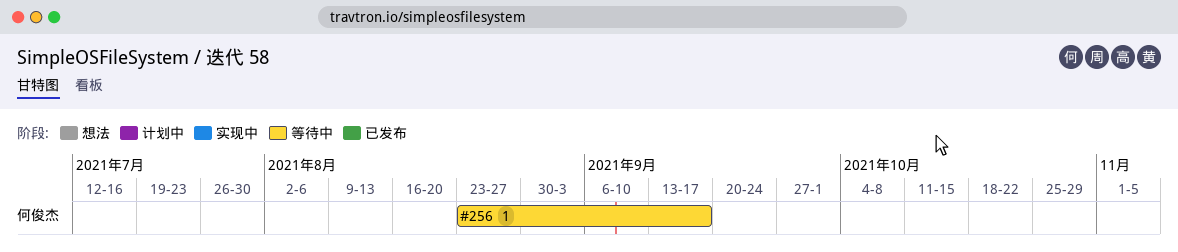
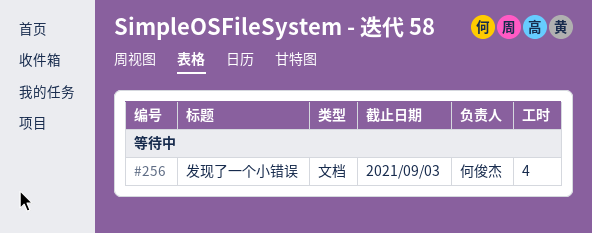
#256, estimate: 1 -> 4
#256, due: Sep 17 -> Sep 3

